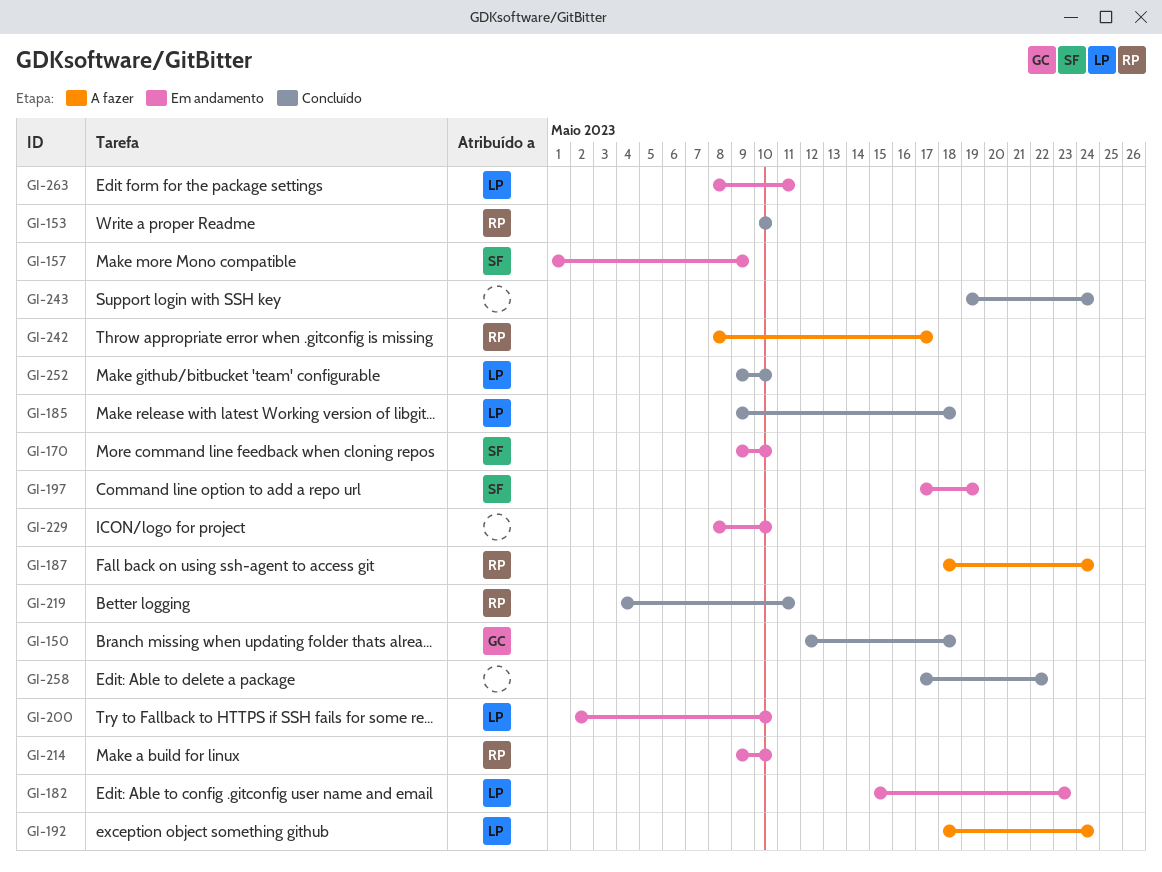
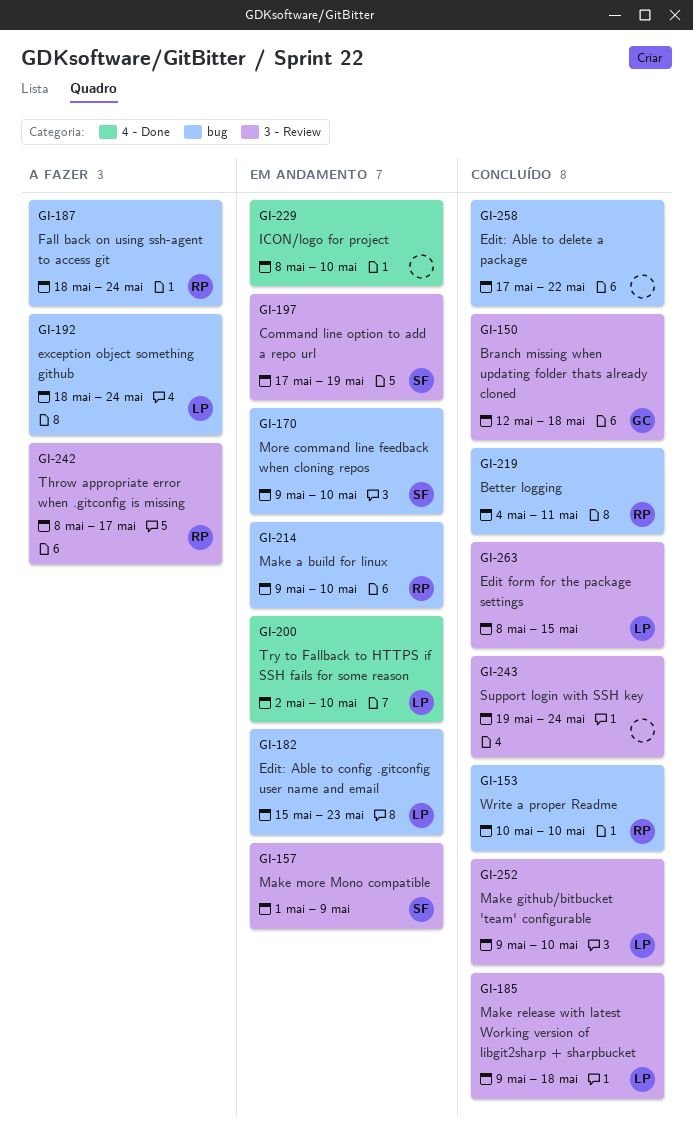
GI-263, status: Em andamento -> Concluído
GI-263, due: May 11 -> May 15

